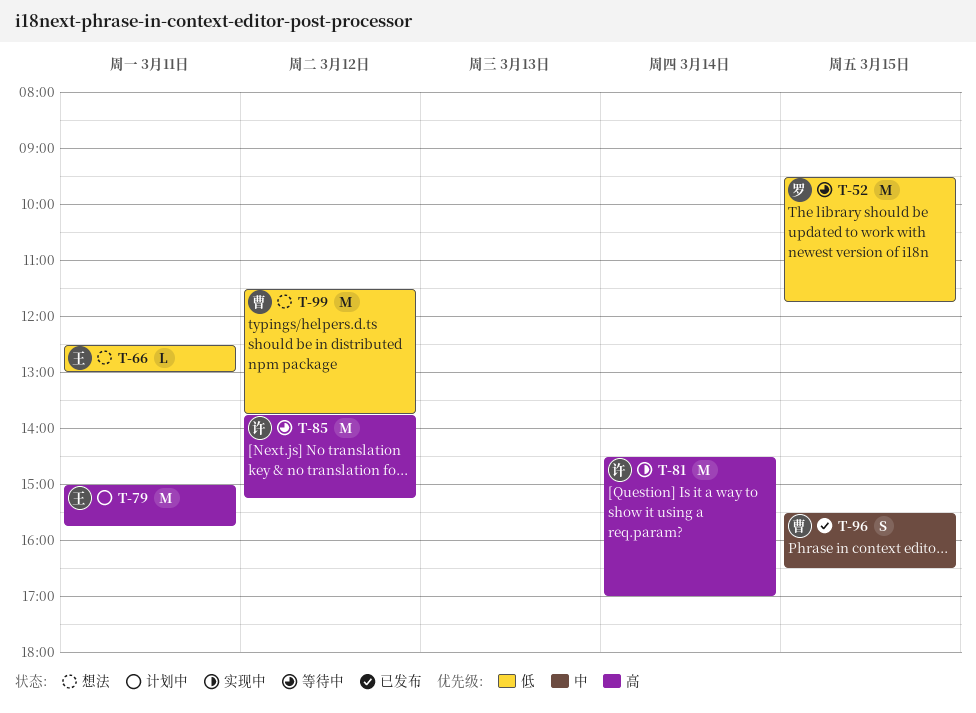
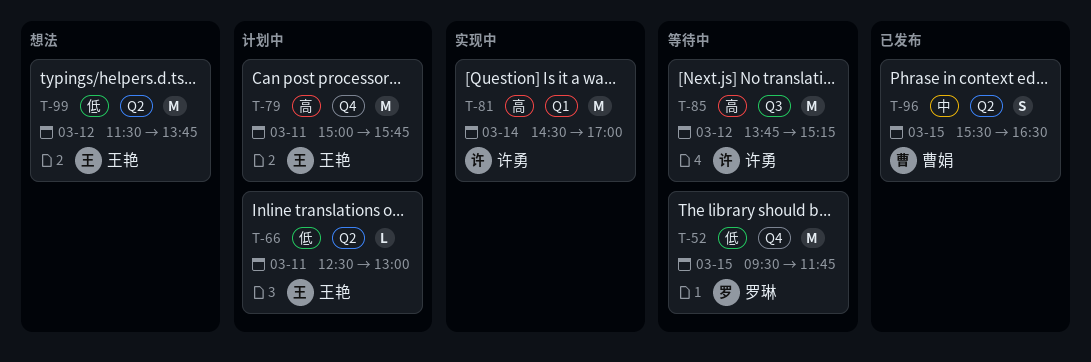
T-66, status: 想法 -> 计划中
T-99, owner: 曹娟 -> 王艳

